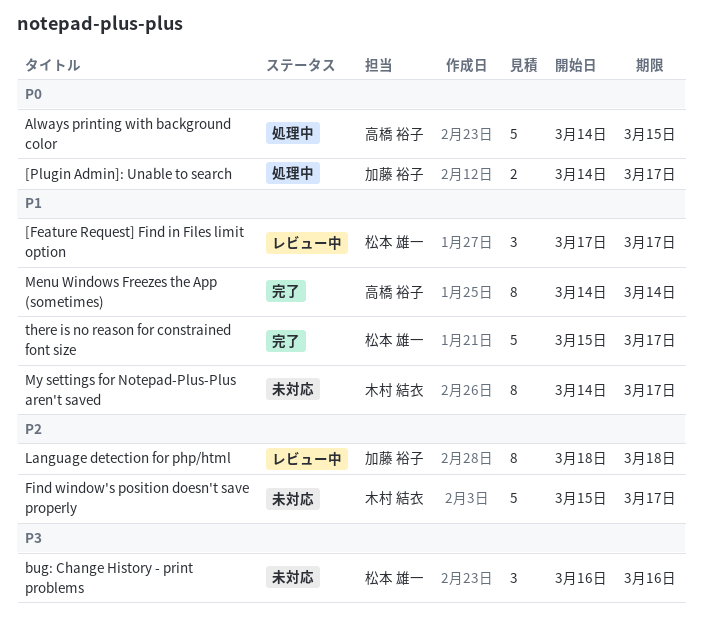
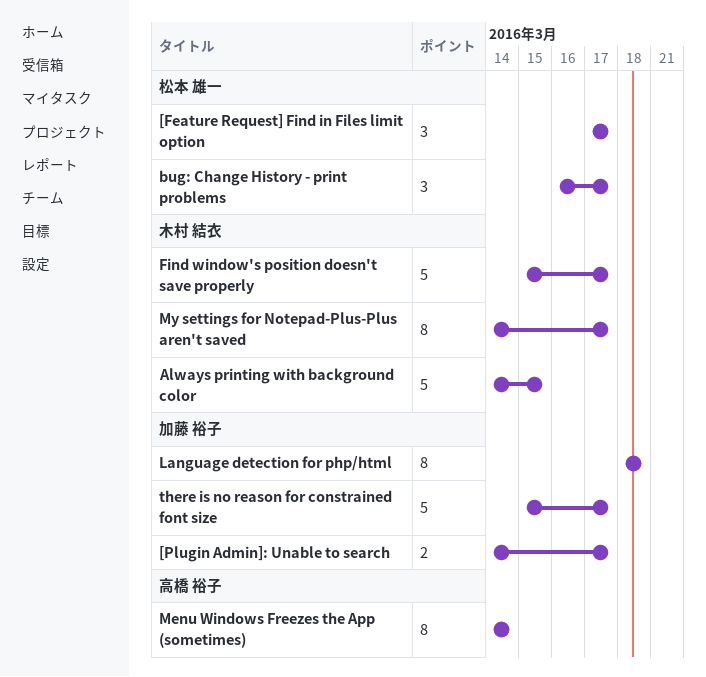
Always printing with background color, owner: 高橋 裕子 -> 木村 結衣
bug: Change History - print problems, due: Mar 16 -> Mar 17
there is no reason for constrained font size, owner: 松本 雄一 -> 加藤 裕子

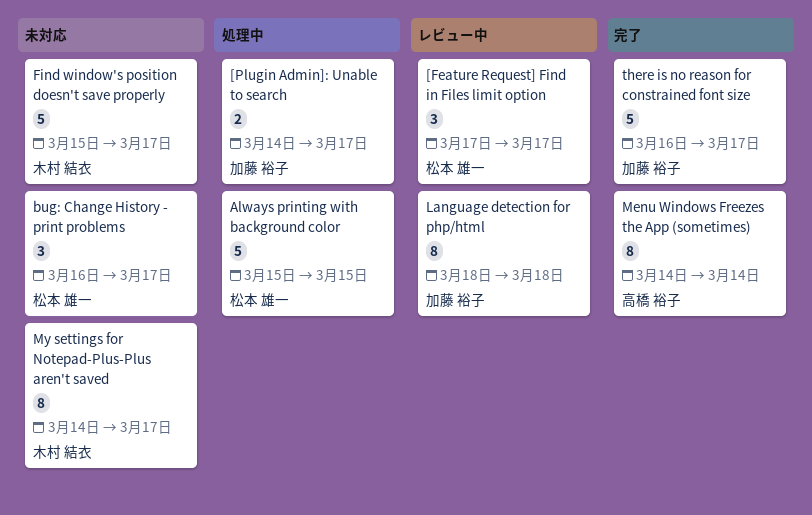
Always printing with background color, owner: 木村 結衣 -> 松本 雄一
Always printing with background color, start: Mar 14 -> Mar 15
there is no reason for constrained font size, start: Mar 15 -> Mar 16

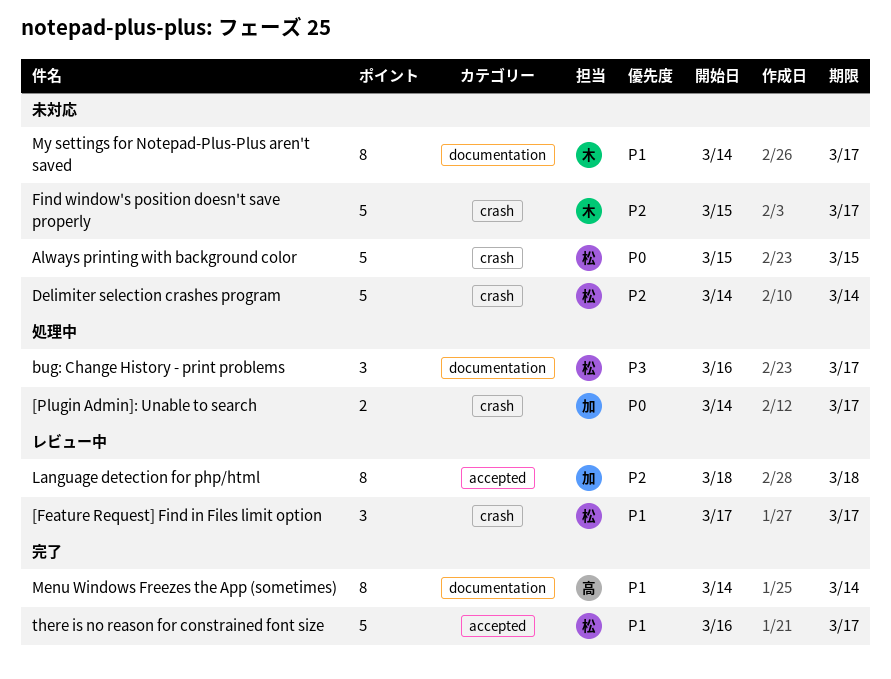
Always printing with background color, status: 処理中 -> 未対応
bug: Change History - print problems, status: 未対応 -> 処理中
Delimiter selection crashes program: none -> present
there is no reason for constrained font size, owner: 加藤 裕子 -> 松本 雄一

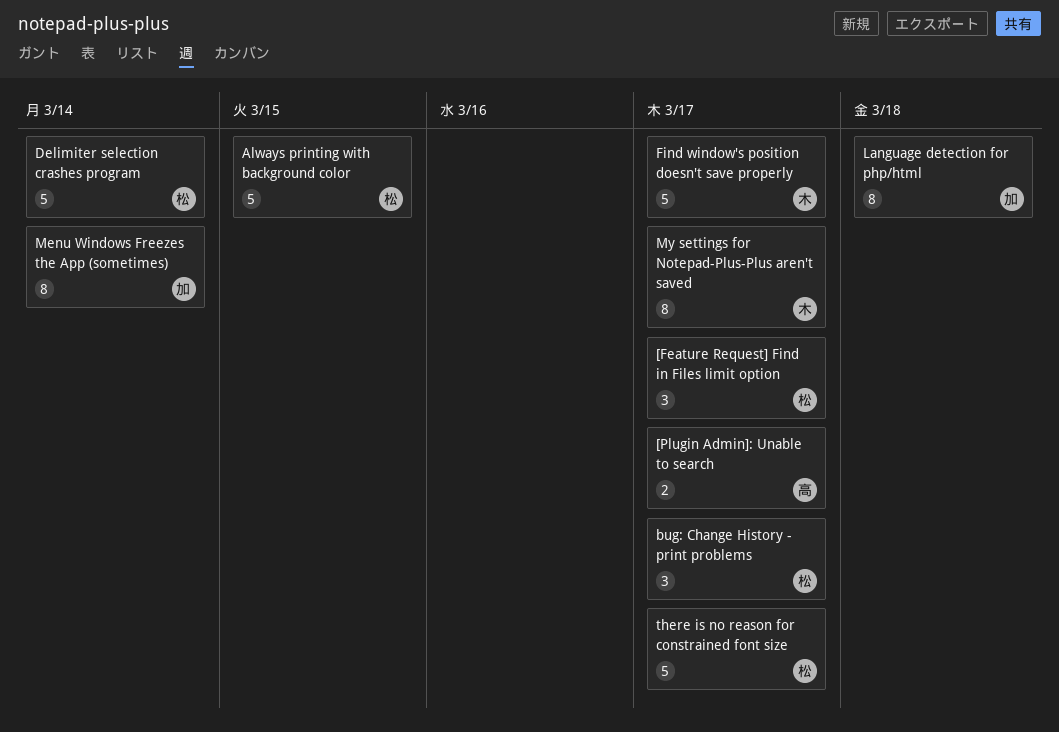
[Plugin Admin]: Unable to search, owner: 加 -> 高
Menu Windows Freezes the App (sometimes), owner: 高 -> 加

